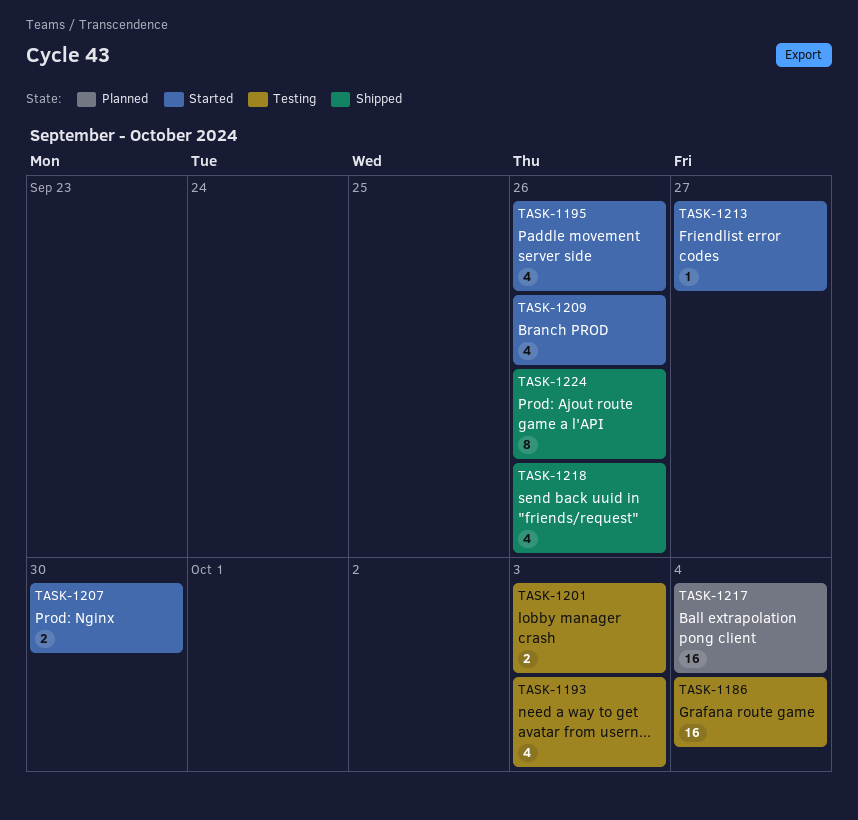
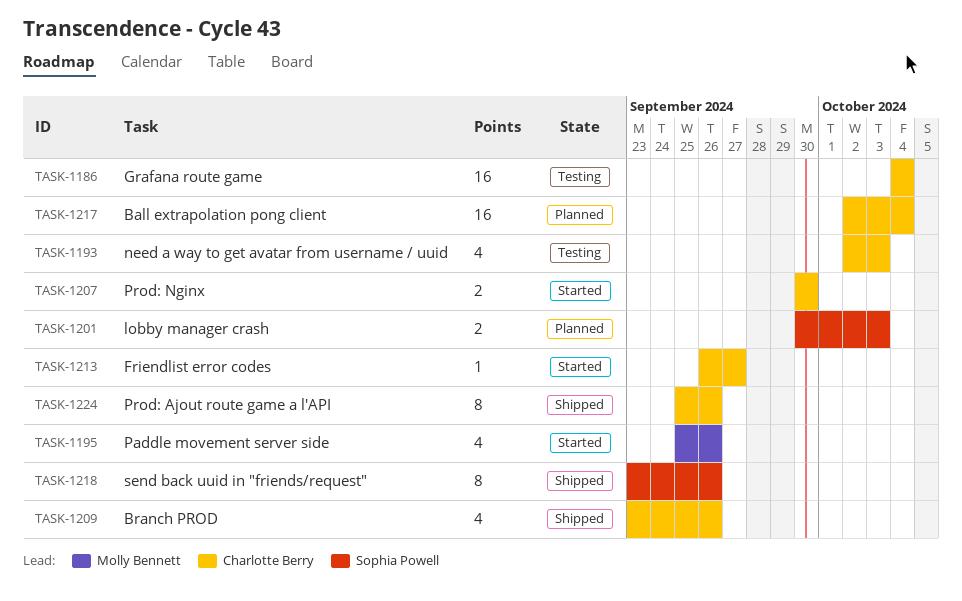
TASK-1201, status: Testing -> Planned
TASK-1209, status: Started -> Shipped
TASK-1218, estimate: 4 -> 8

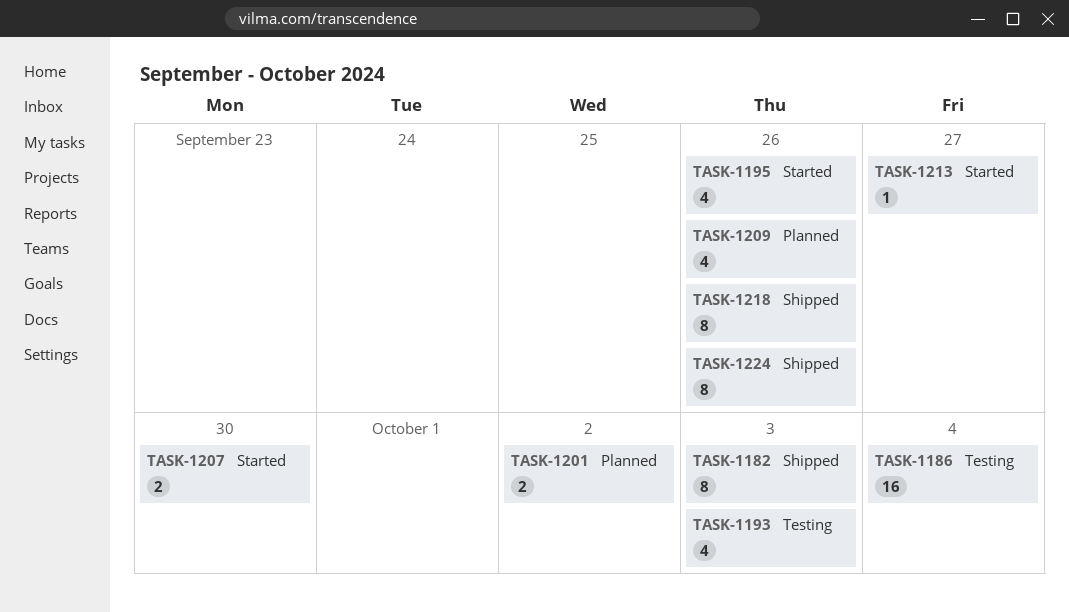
TASK-1182: none -> present
TASK-1201, due: Oct 3 -> Oct 2
TASK-1209, status: Shipped -> Planned
TASK-1217: present -> none

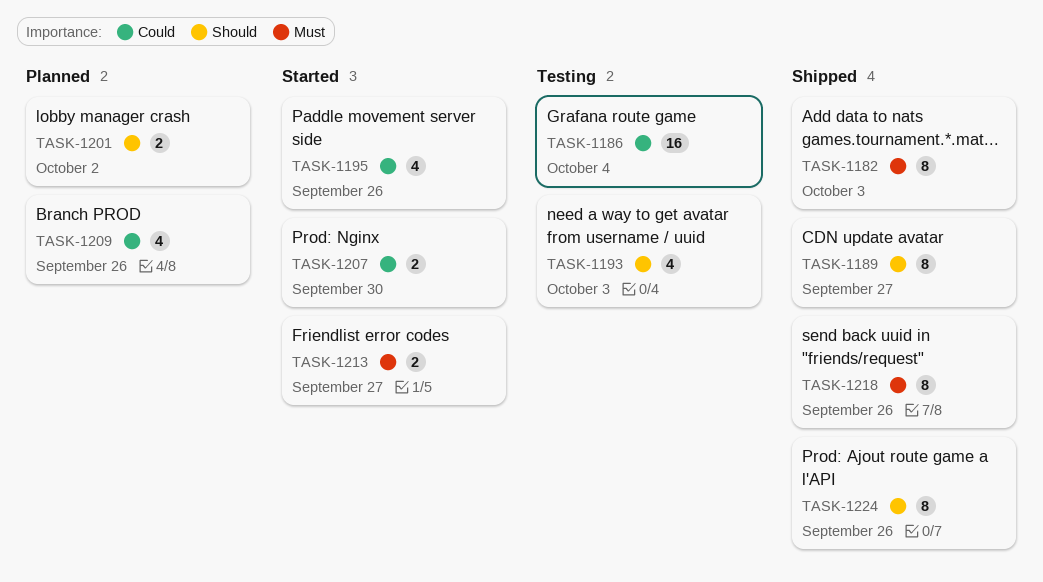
TASK-1189: none -> present
TASK-1213, estimate: 1 -> 2

